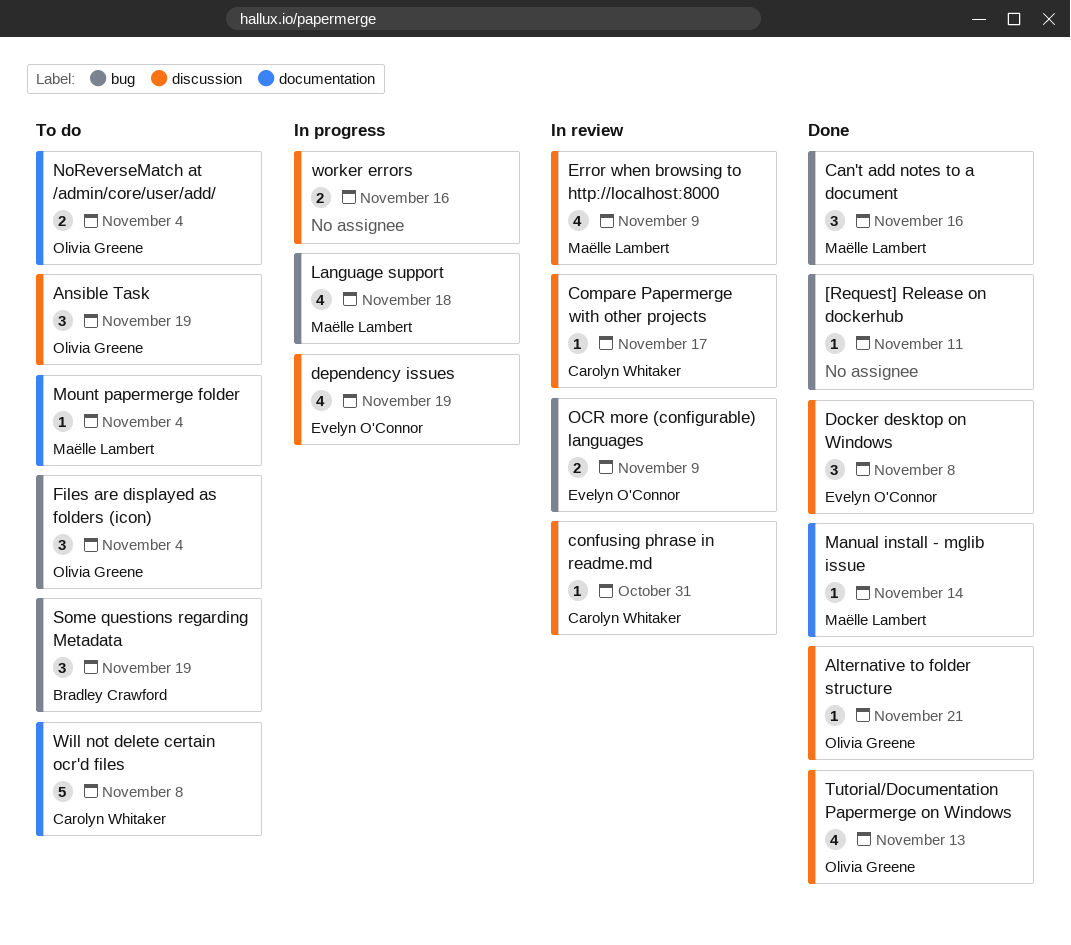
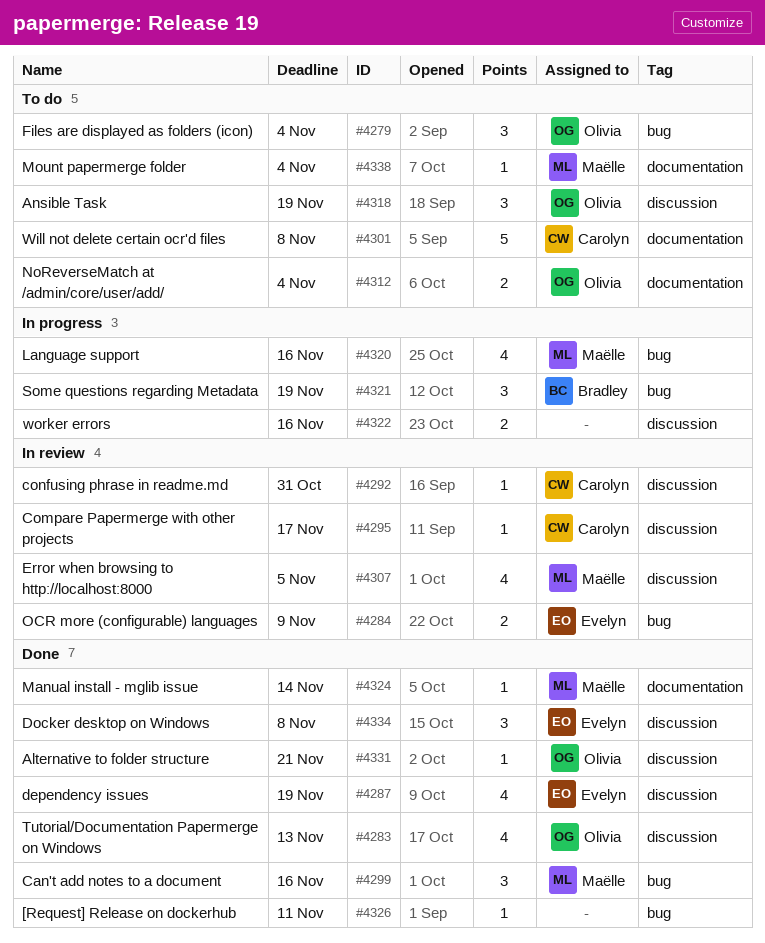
dependency issues, status: In progress -> Done
Error when browsing to http://localhost:8000, due: Nov 9 -> Nov 5
Language support, due: Nov 18 -> Nov 16
Some questions regarding Metadata, status: To do -> In progress

